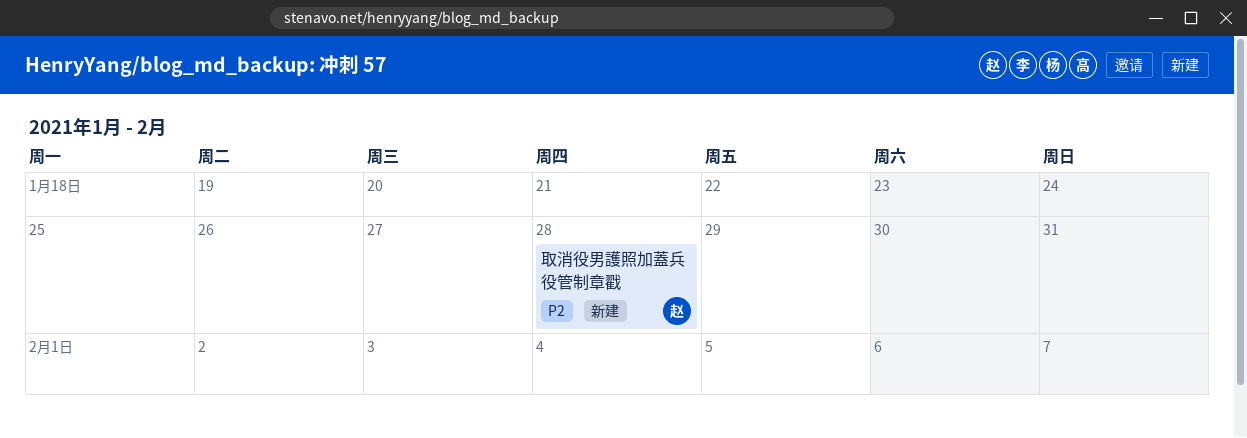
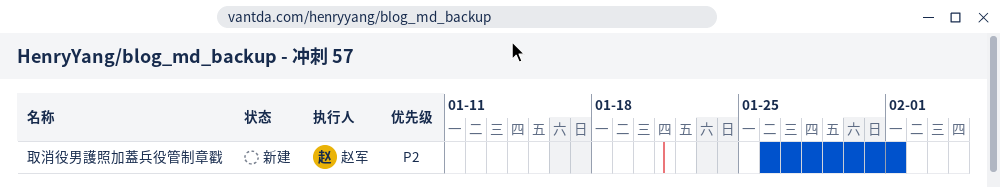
取消役男護照加蓋兵役管制章戳, due: Jan 28 -> Feb 1

